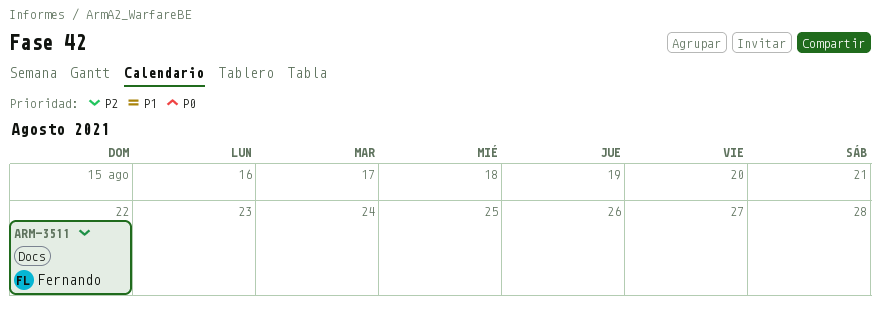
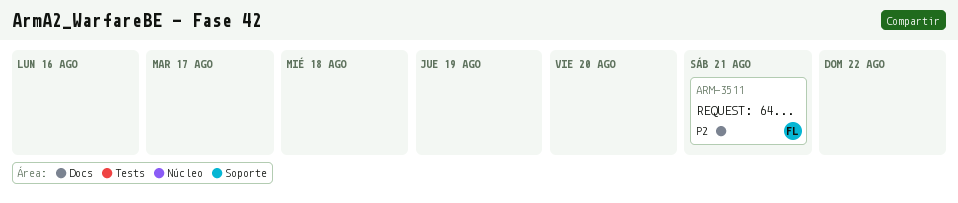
ARM-3511, due: Aug 22 -> Aug 21

